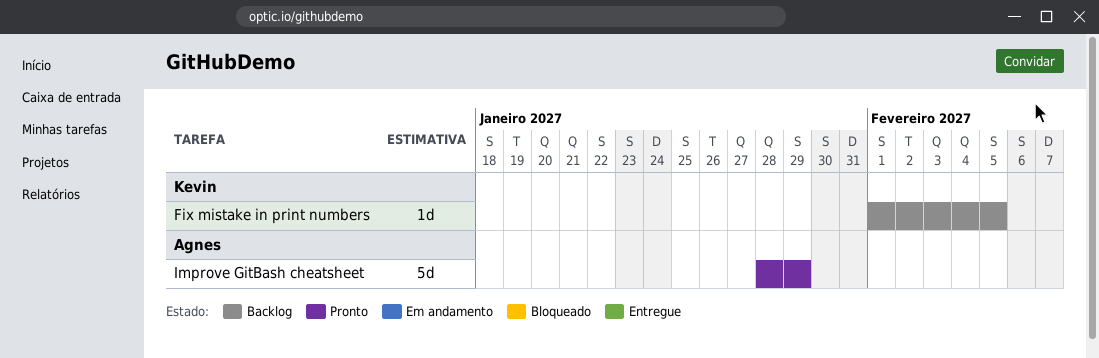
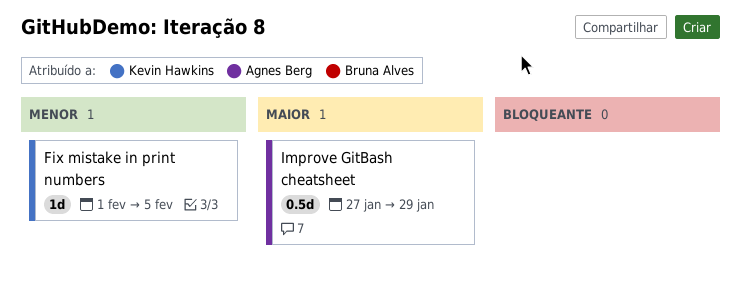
Improve GitBash cheatsheet, estimate: 5d -> 0.5d
Improve GitBash cheatsheet, start: Jan 28 -> Jan 27

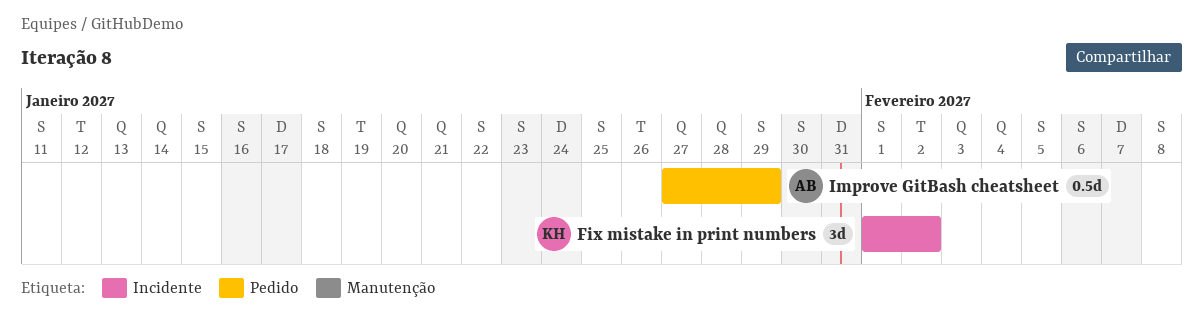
Fix mistake in print numbers, estimate: 1d -> 3d
Fix mistake in print numbers, due: Feb 5 -> Feb 2

